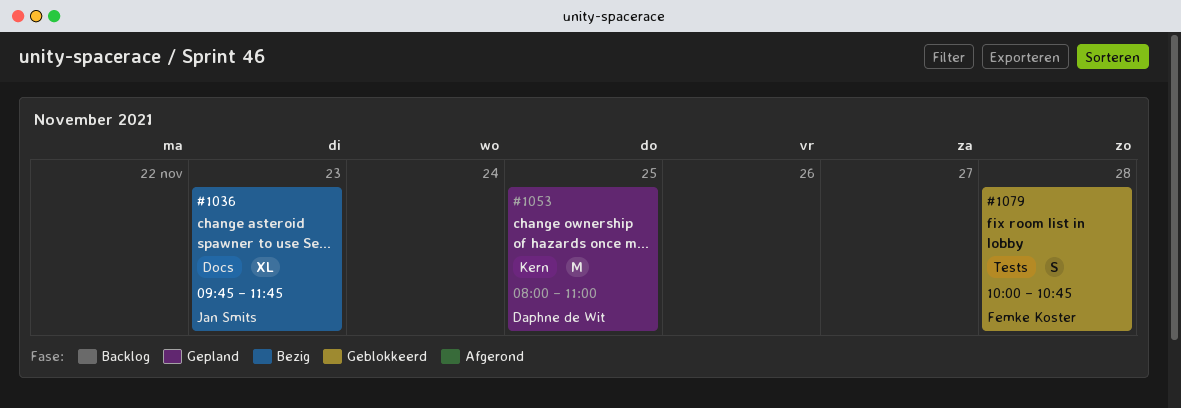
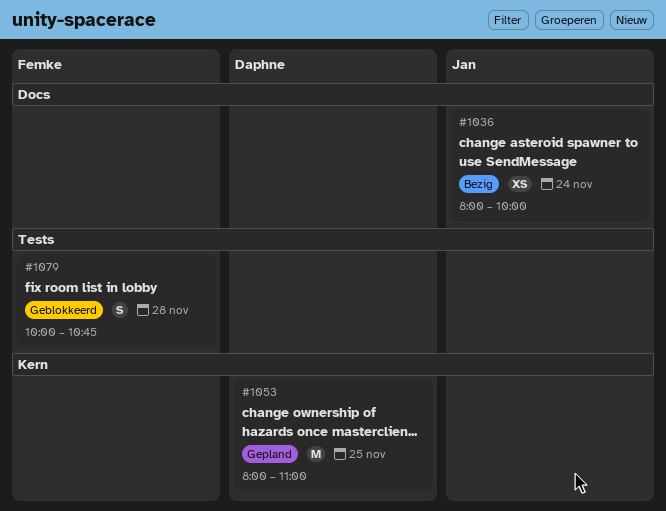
#1036, estimate: XL -> XS
#1036, day: Nov 23 -> Nov 24
#1036, begins: 09:45 -> 08:00
#1036, ends: 11:45 -> 10:00

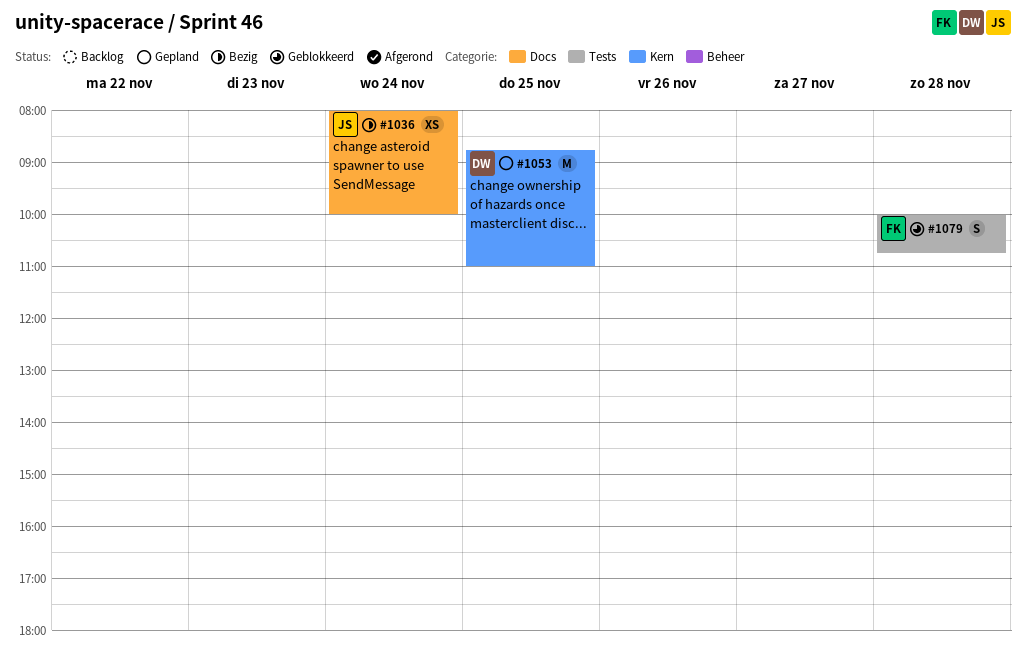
#1053, begins: 08:00 -> 08:45

